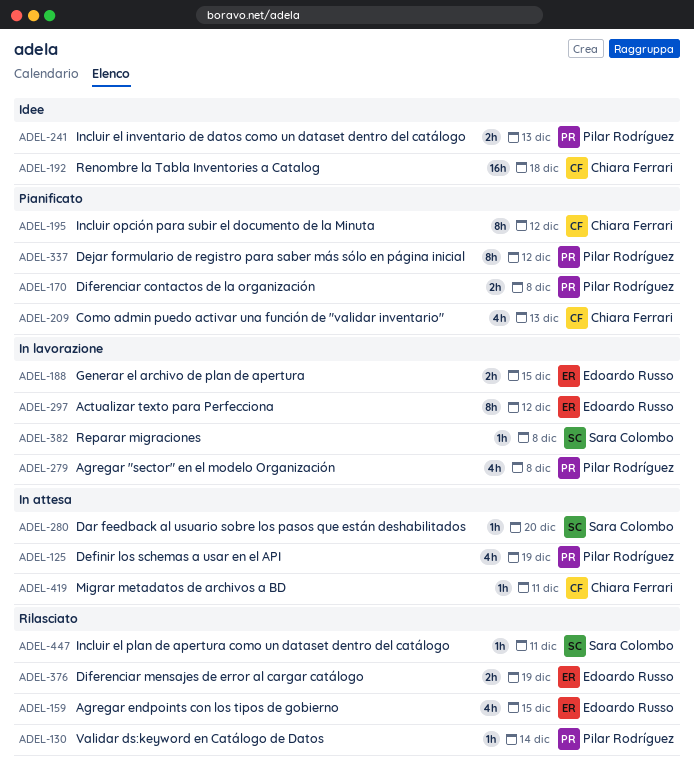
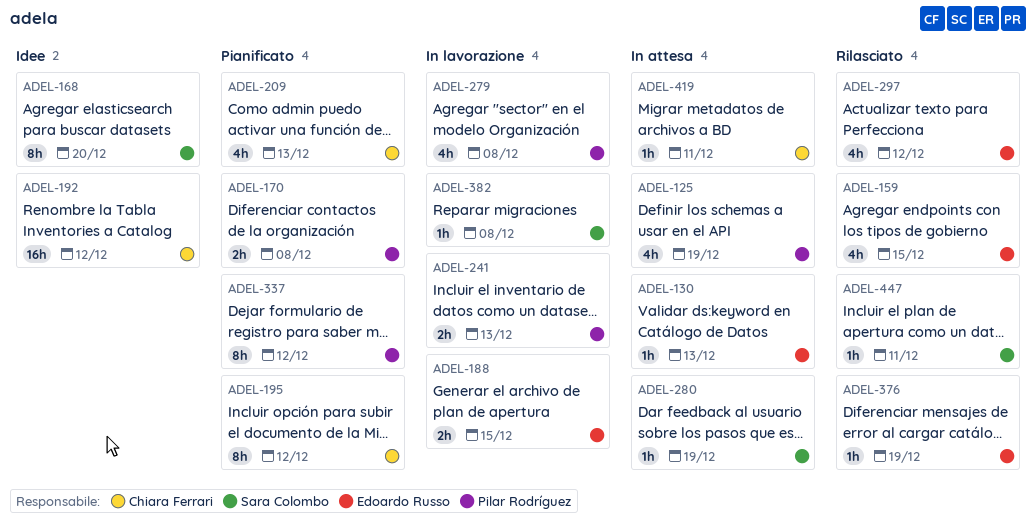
ADEL-130, status: Rilasciato -> In attesa
ADEL-130, owner: Pilar Rodríguez -> Edoardo Russo
ADEL-130, due: Dec 14 -> Dec 13
ADEL-168: none -> present
ADEL-192, due: Dec 18 -> Dec 12
ADEL-241, status: Idee -> In lavorazione
ADEL-280, due: Dec 20 -> Dec 19
ADEL-297, status: In lavorazione -> Rilasciato
ADEL-297, estimate: 8h -> 4h
ADEL-376, estimate: 2h -> 1h

